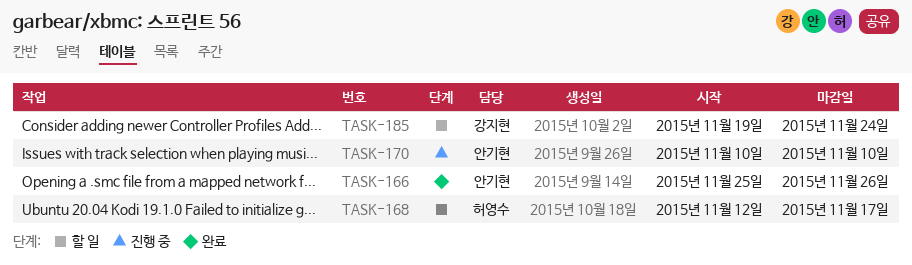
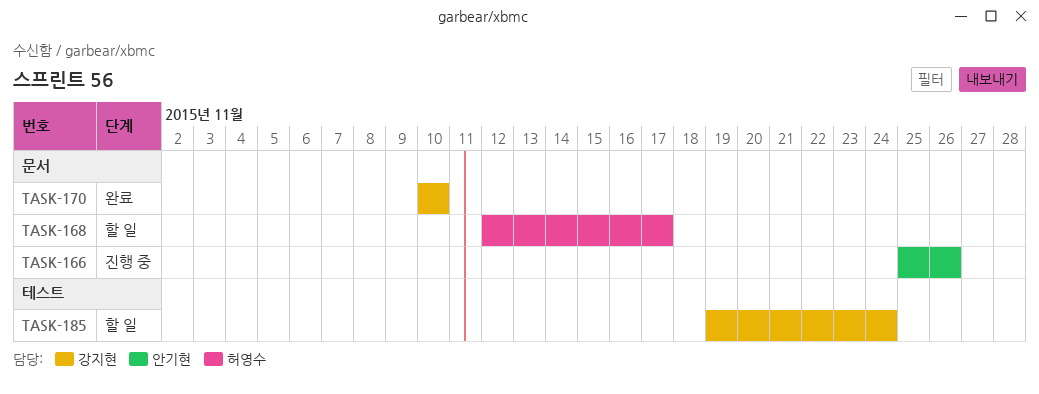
TASK-166, status: 완료 -> 진행 중
TASK-170, status: 진행 중 -> 완료
TASK-170, owner: 안기현 -> 강지현

